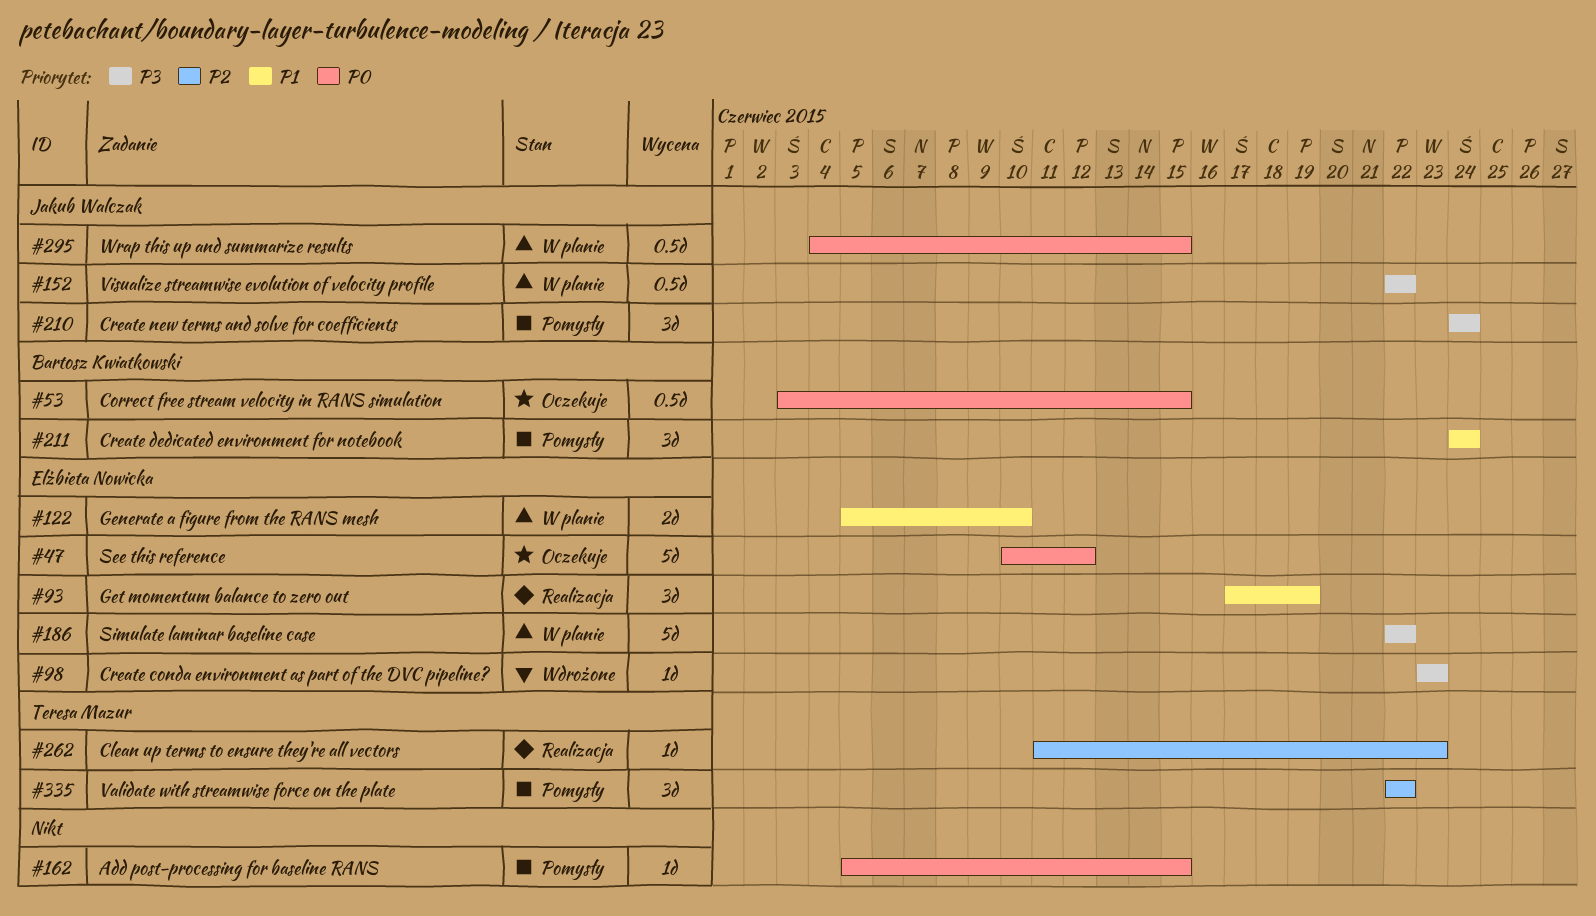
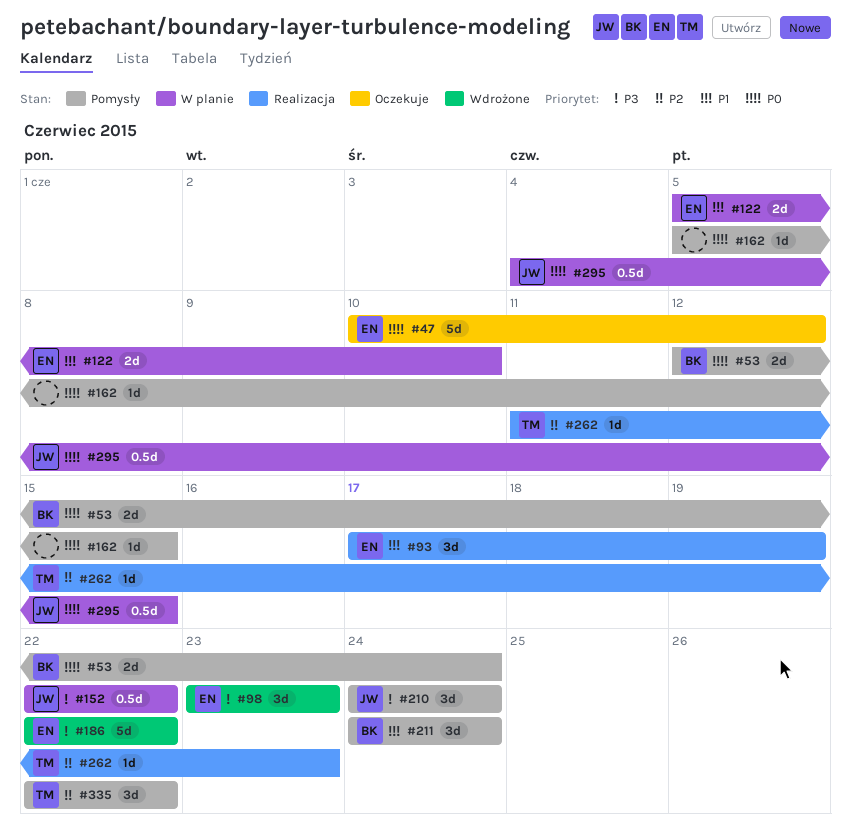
#53, status: Oczekuje -> Pomysły
#53, estimate: 0.5d -> 2d
#53, start: Jun 3 -> Jun 12
#53, due: Jun 15 -> Jun 24
#98, estimate: 1d -> 3d
#186, status: W planie -> Wdrożone

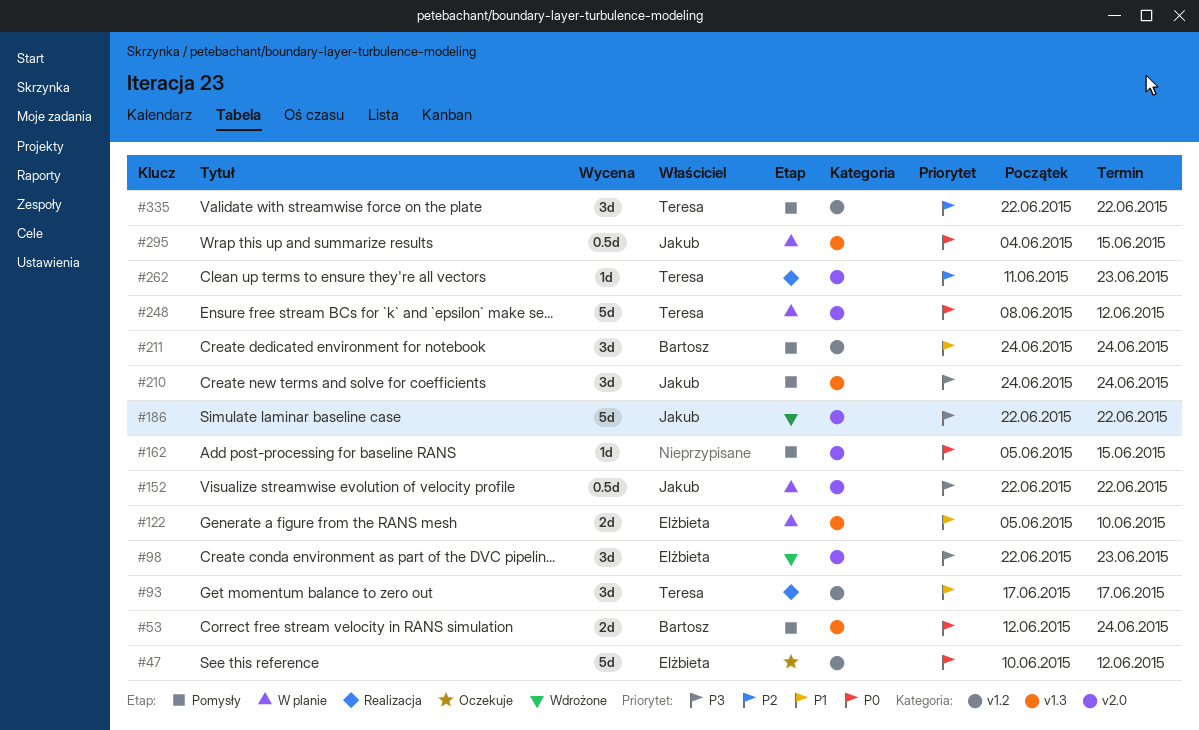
#93, owner: Elżbieta -> Teresa
#93, due: Jun 19 -> Jun 17
#98, start: Jun 23 -> Jun 22
#186, owner: Elżbieta -> Jakub
#248: none -> present

